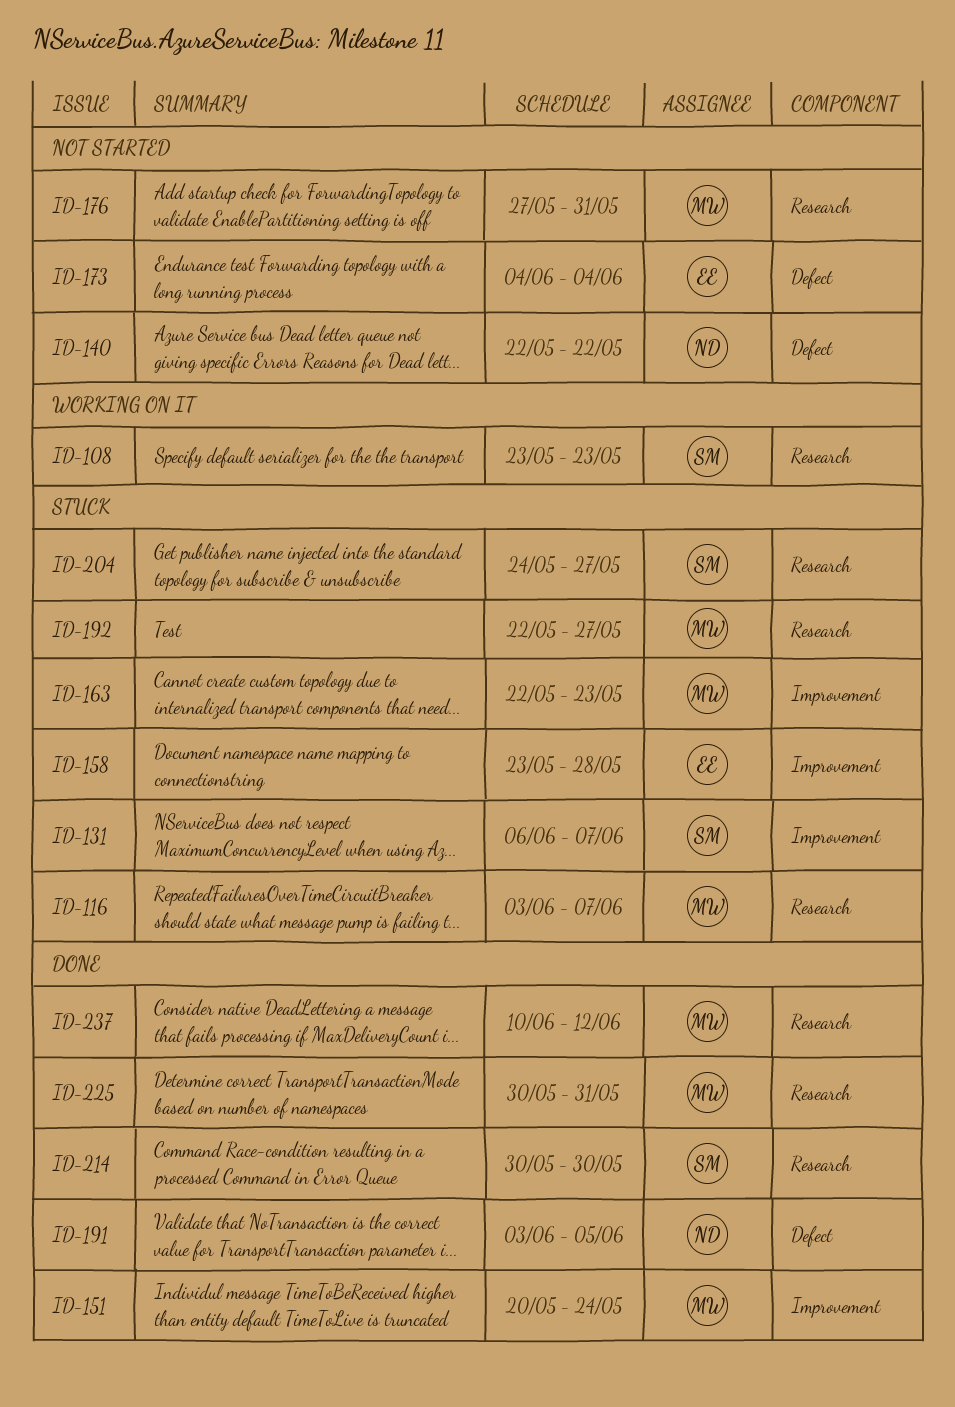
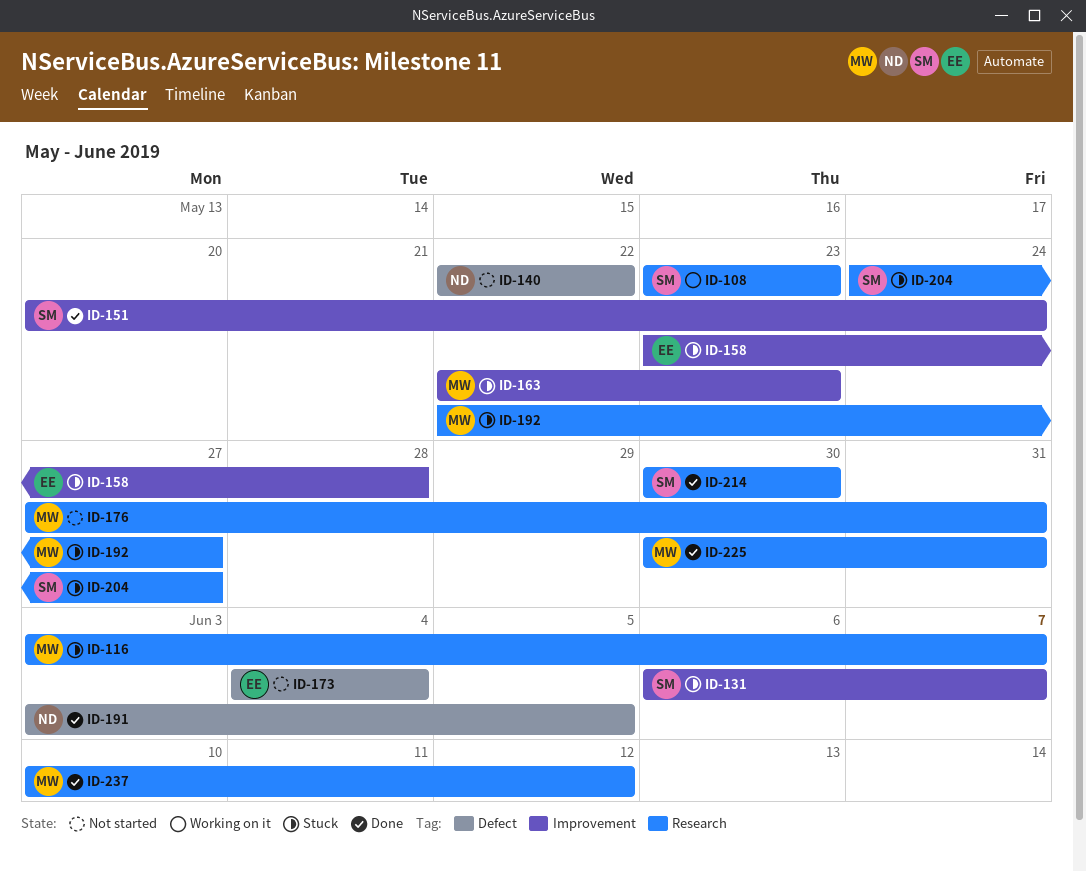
ID-151, owner: MW -> SM

